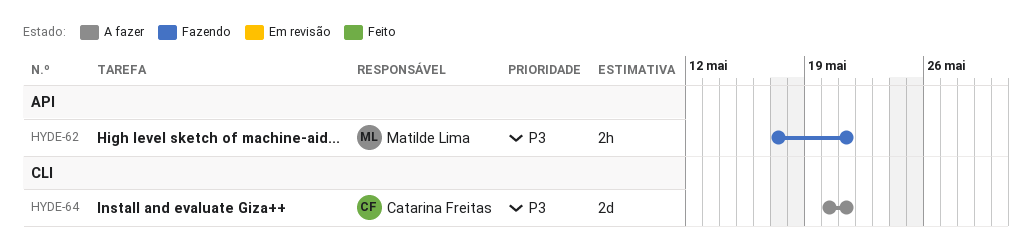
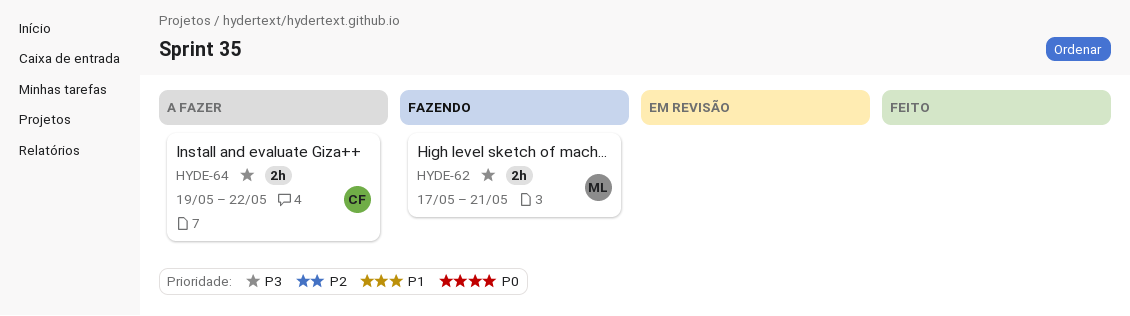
HYDE-64, estimate: 2d -> 2h
HYDE-64, start: May 20 -> May 19
HYDE-64, due: May 21 -> May 22

